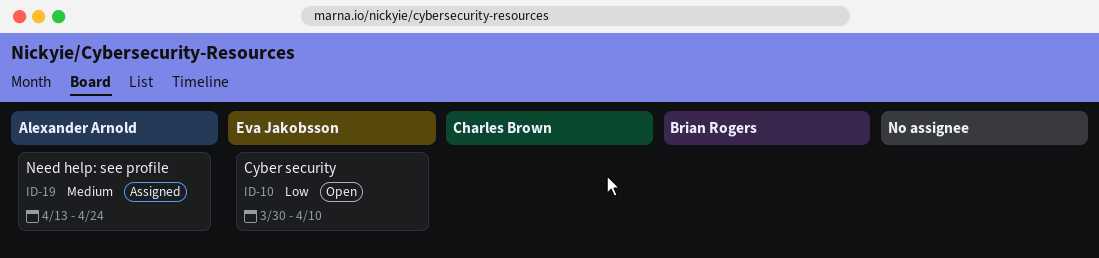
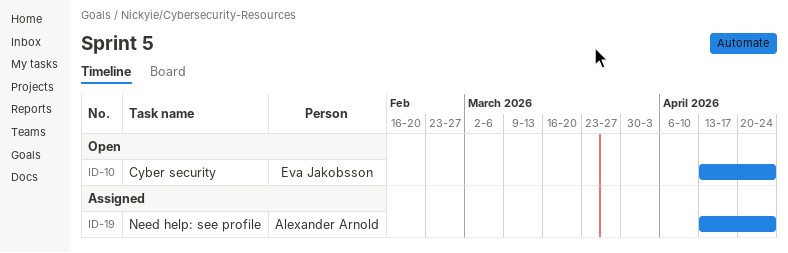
ID-10, start: Mar 30 -> Apr 13
ID-10, due: Apr 10 -> Apr 24

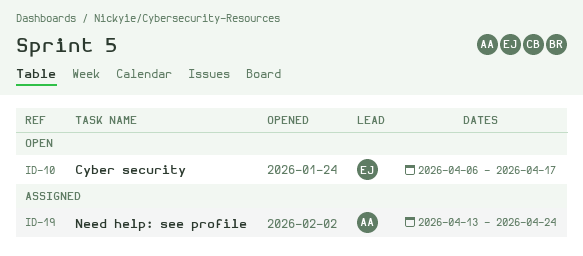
ID-10, start: Apr 13 -> Apr 6
ID-10, due: Apr 24 -> Apr 17

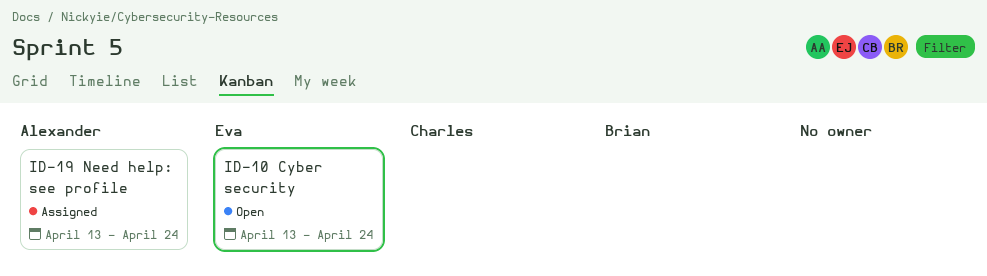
ID-10, start: Apr 6 -> Apr 13
ID-10, due: Apr 17 -> Apr 24

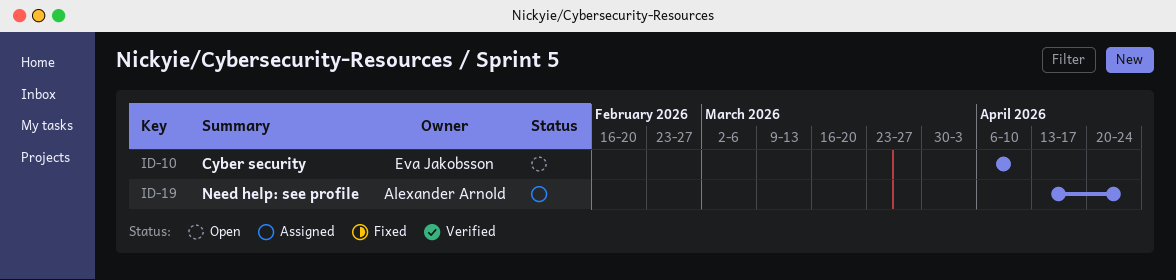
ID-10, start: Apr 13 -> Apr 6
ID-10, due: Apr 24 -> Apr 10

